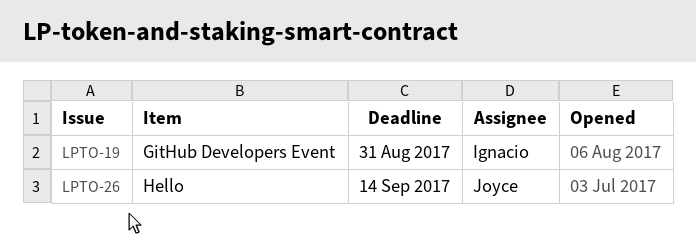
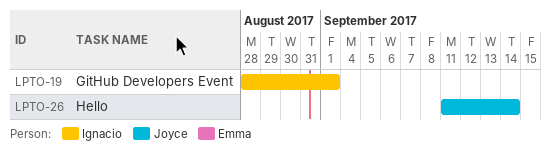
LPTO-19, due: Aug 31 -> Sep 1

